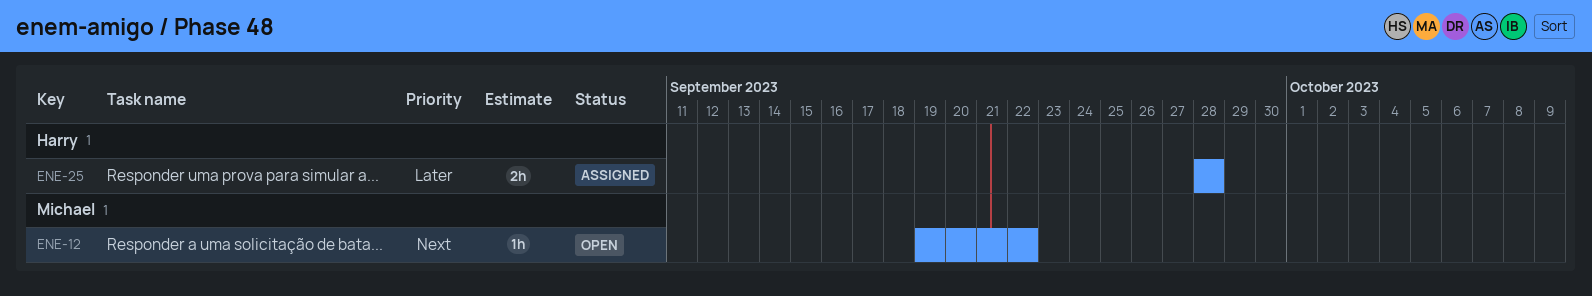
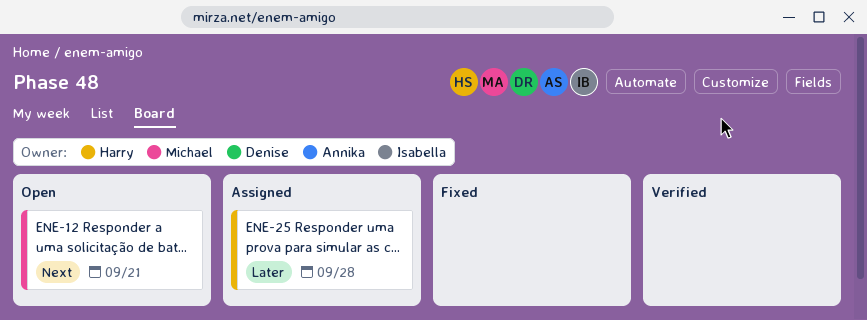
ENE-12, due: Sep 22 -> Sep 21

